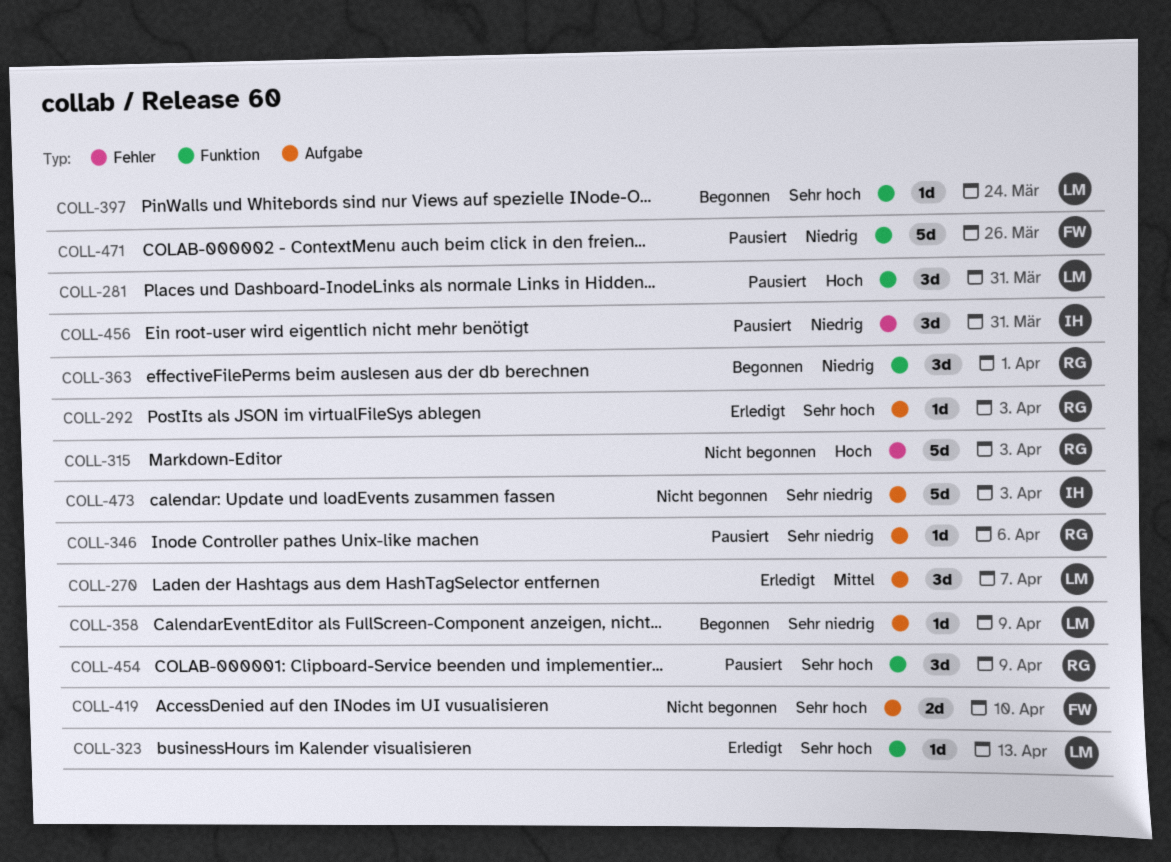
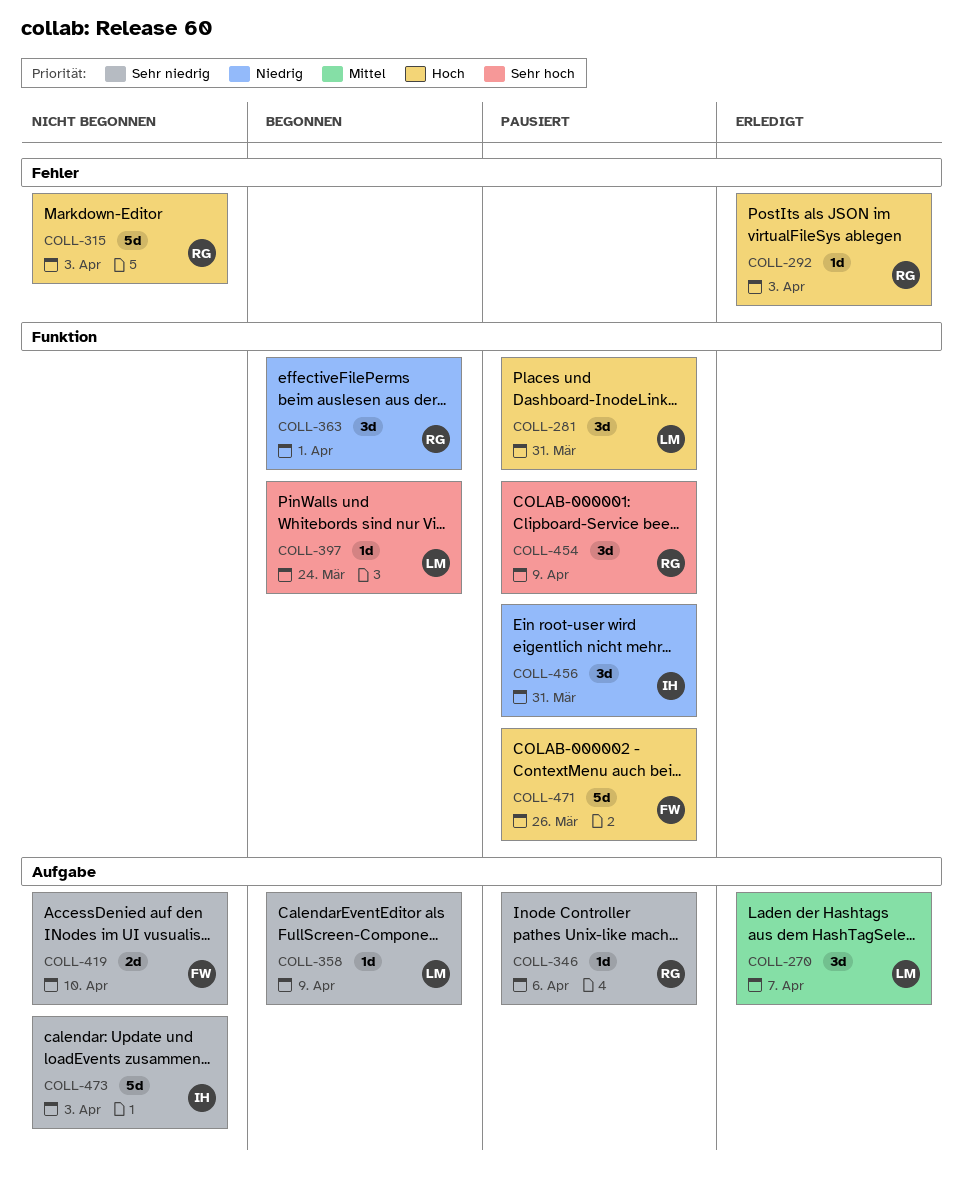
COLL-292, priority: Sehr hoch -> Hoch
COLL-292, label: Aufgabe -> Fehler
COLL-323: present -> none
COLL-419, priority: Sehr hoch -> Sehr niedrig
COLL-456, label: Fehler -> Funktion
COLL-471, priority: Niedrig -> Hoch

